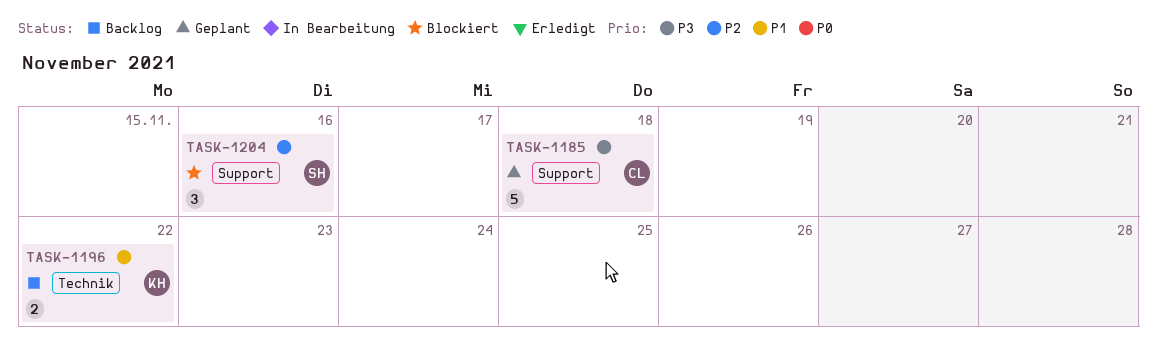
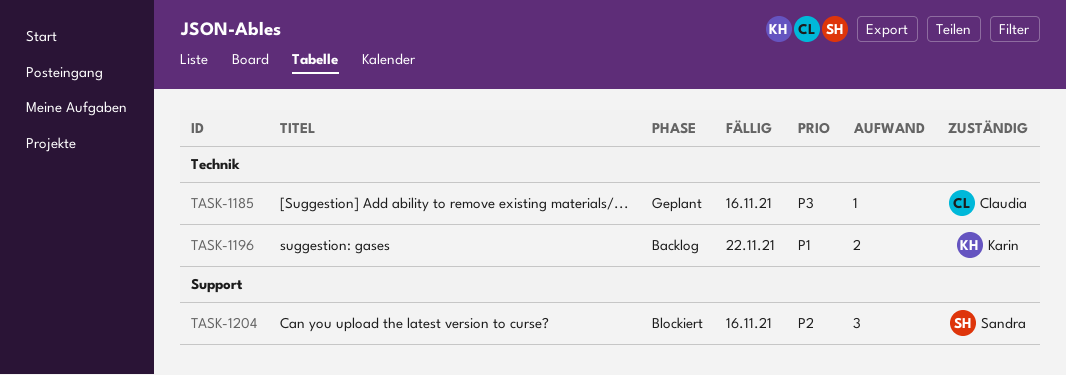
TASK-1185, label: Support -> Technik
TASK-1185, estimate: 5 -> 1
TASK-1185, due: Nov 18 -> Nov 16

